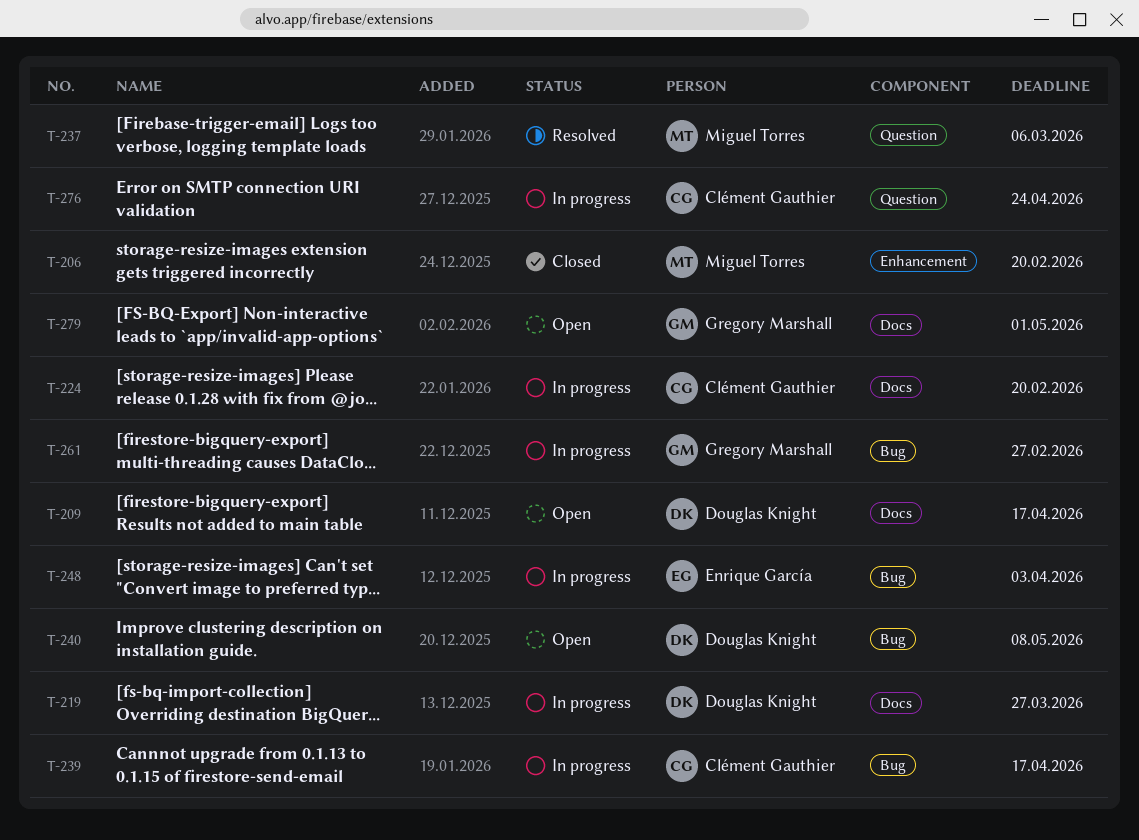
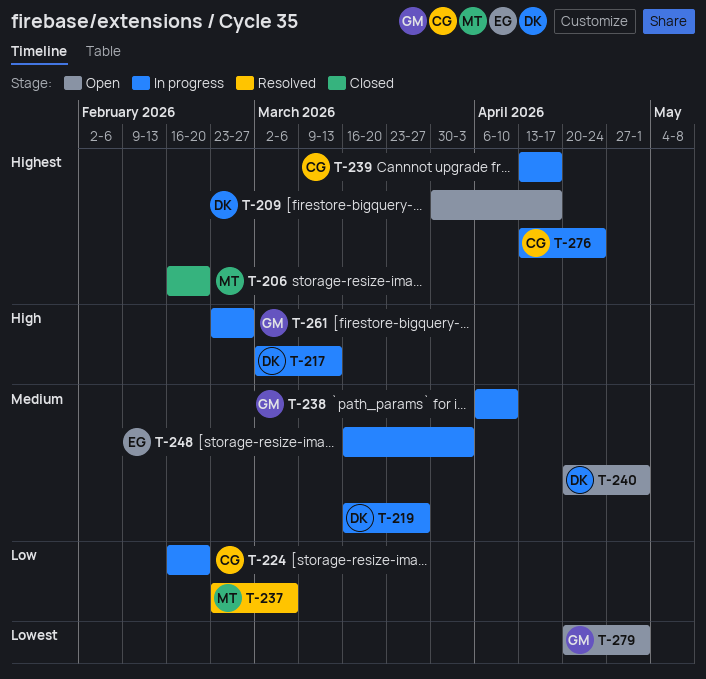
T-217: none -> present
T-238: none -> present
T-240, due: May 8 -> May 1

